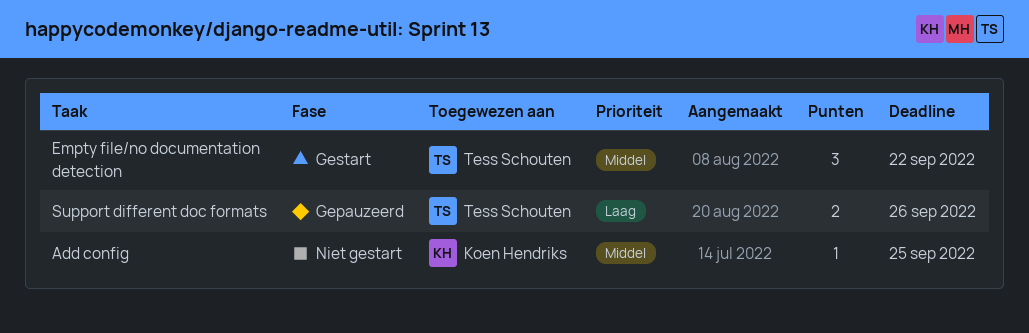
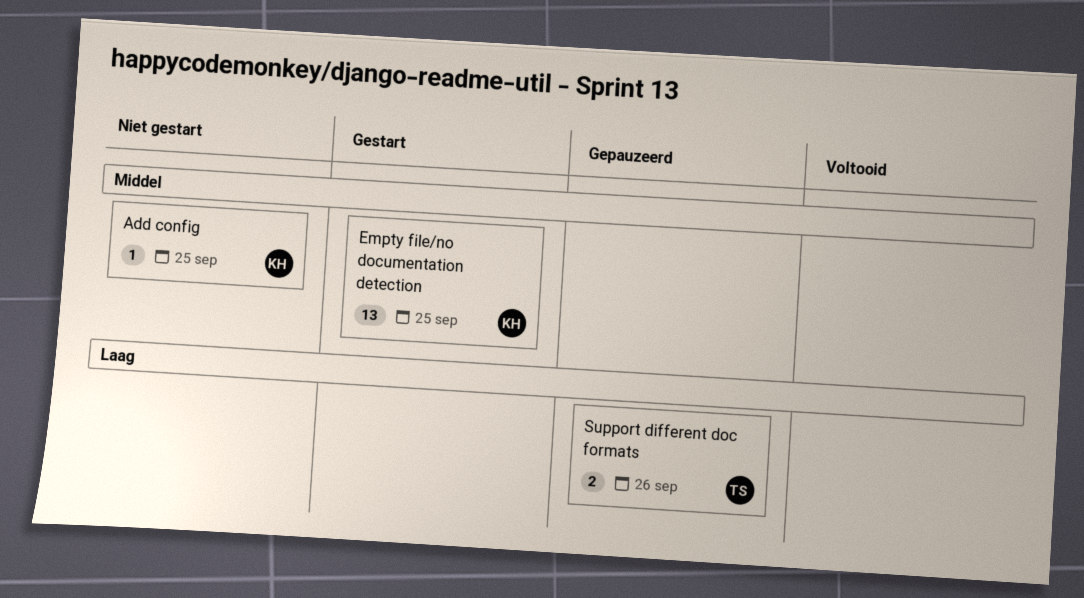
Empty file/no documentation detection, owner: Tess Schouten -> Koen Hendriks
Empty file/no documentation detection, estimate: 3 -> 13
Empty file/no documentation detection, due: Sep 22 -> Sep 25

